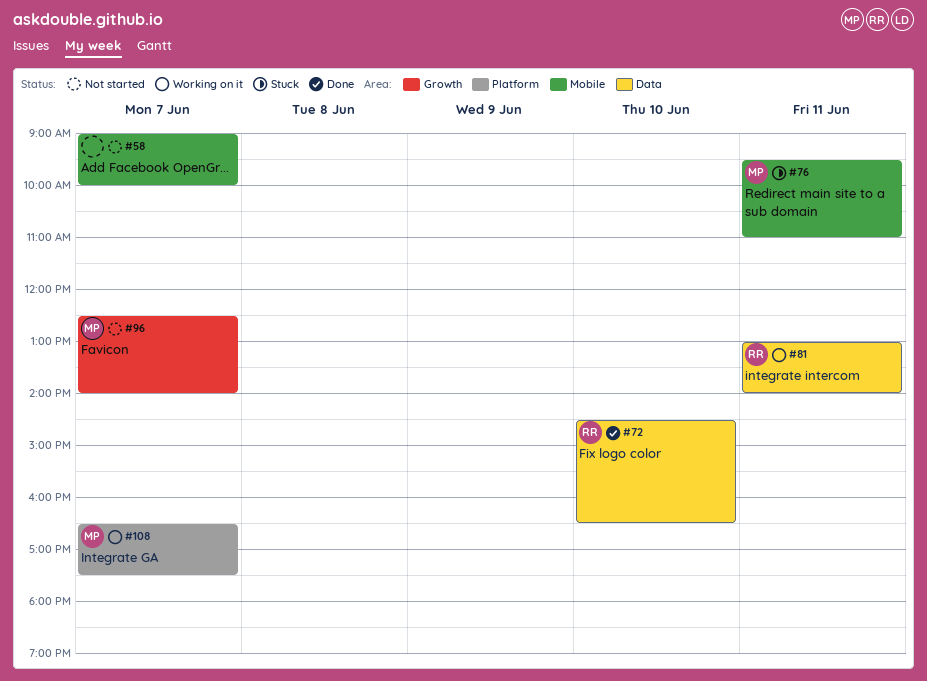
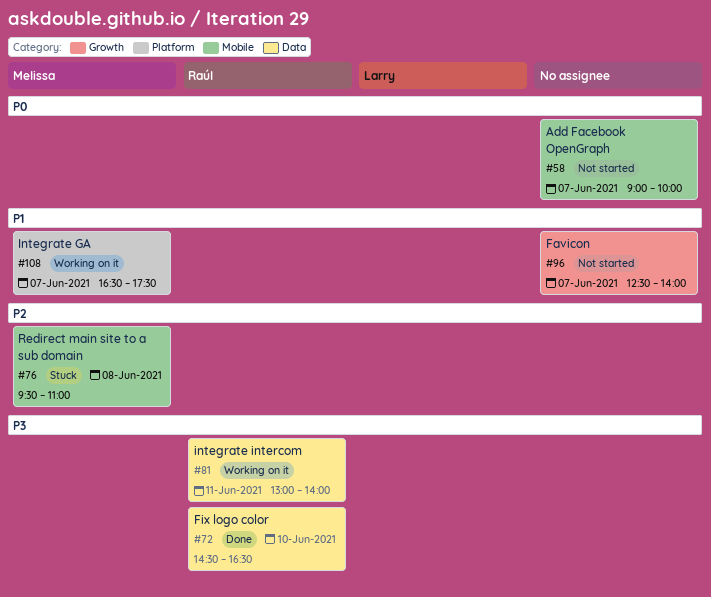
#76, day: Jun 11 -> Jun 8
#96, owner: Melissa -> none

